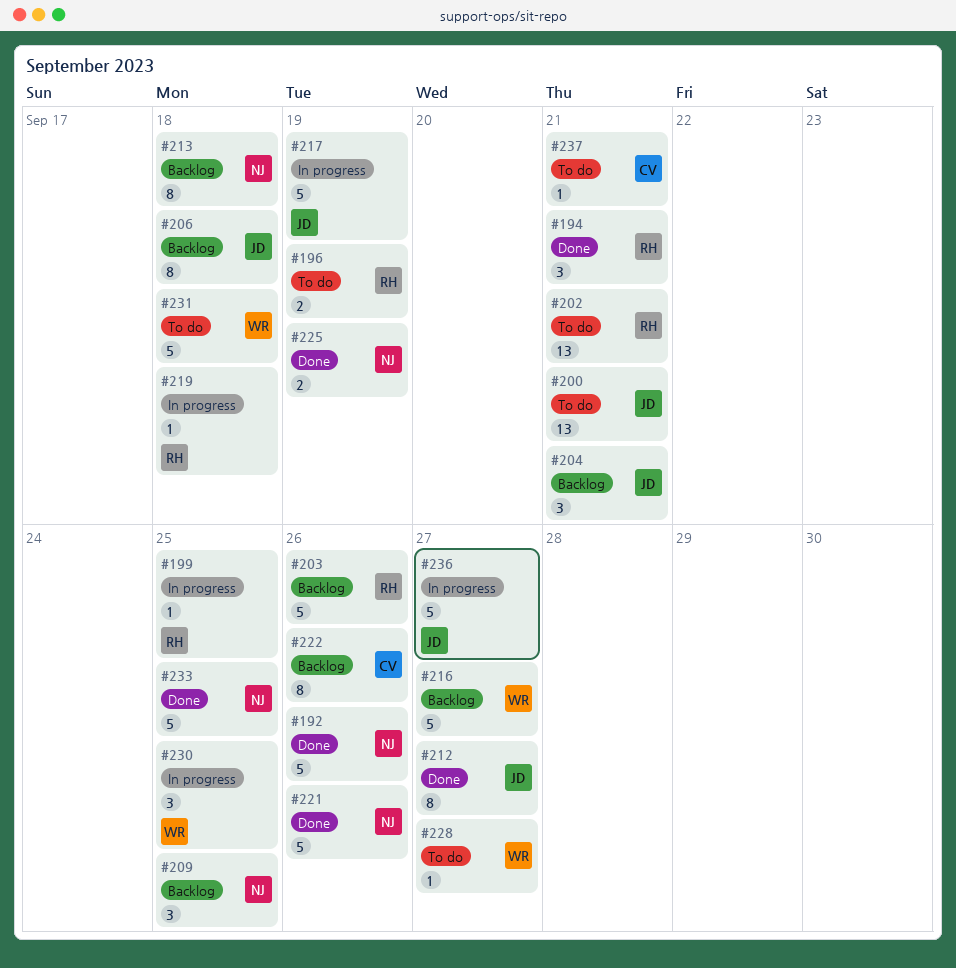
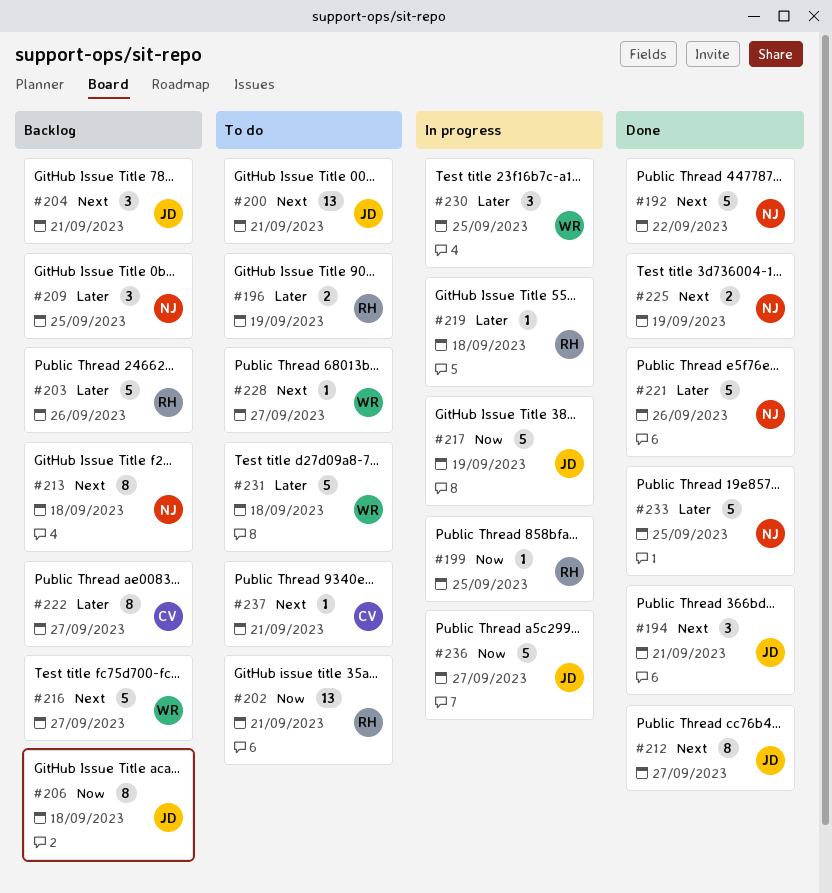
#192, due: Sep 26 -> Sep 22
#194, owner: RH -> JD
#222, due: Sep 26 -> Sep 27

